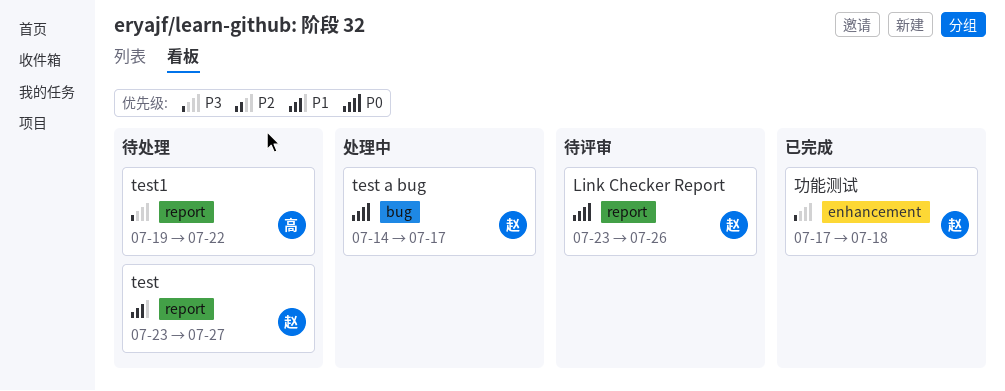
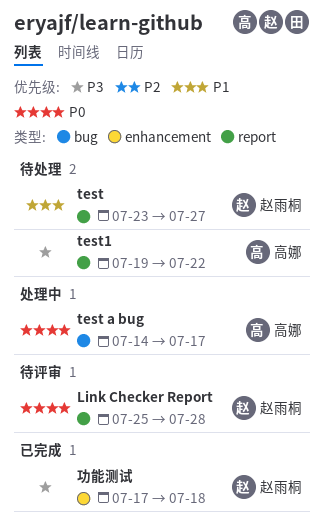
Link Checker Report, start: Jul 23 -> Jul 25
Link Checker Report, due: Jul 26 -> Jul 28
test a bug, owner: 赵雨桐 -> 高娜

